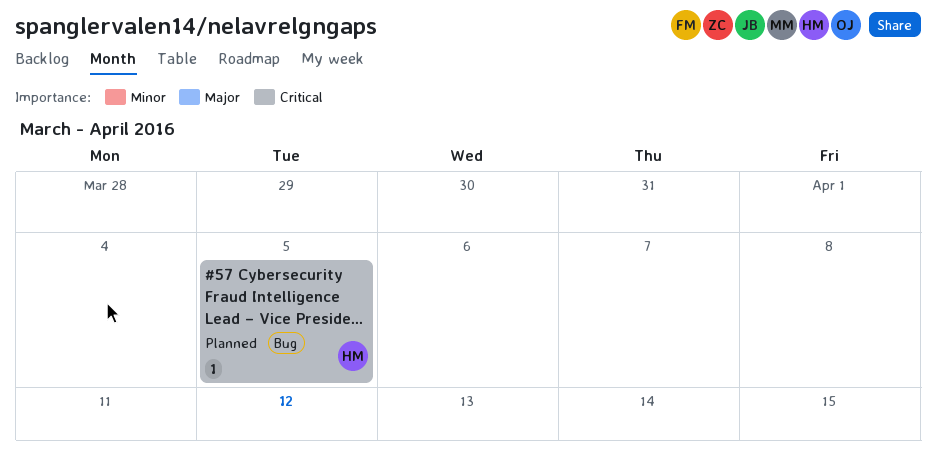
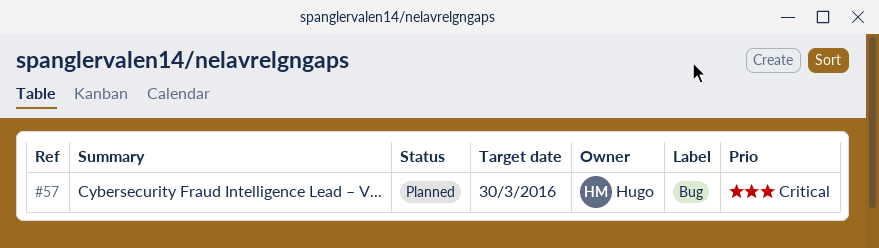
#57, due: Apr 5 -> Mar 30

